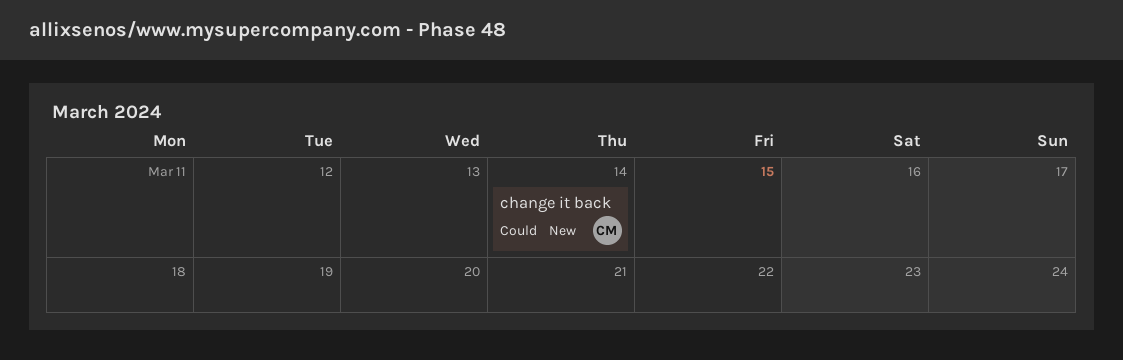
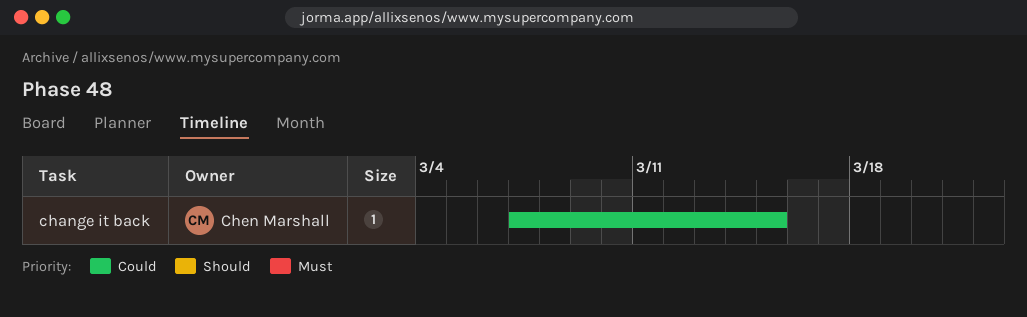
change it back, due: Mar 14 -> Mar 15

